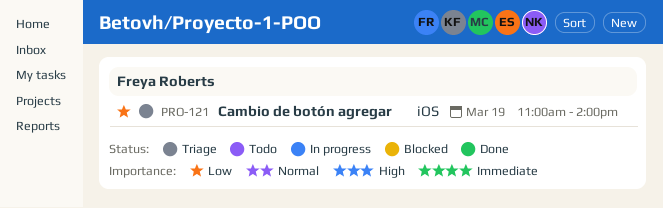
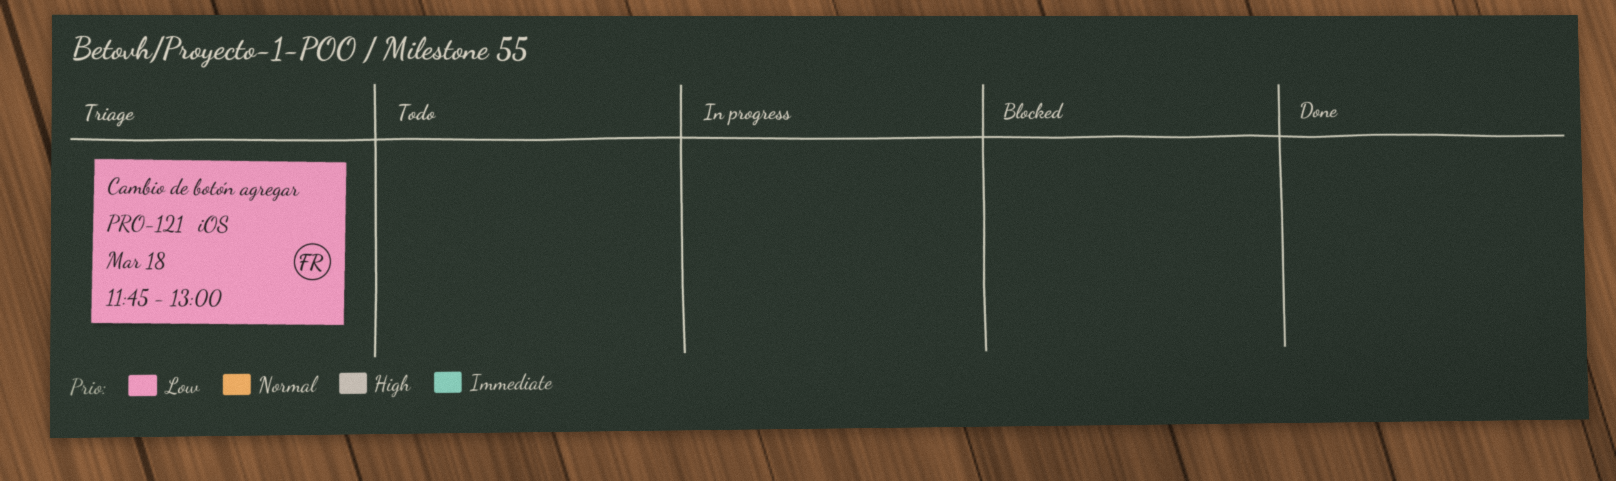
PRO-121, day: Mar 19 -> Mar 18
PRO-121, begins: 11:00 -> 11:45
PRO-121, ends: 14:00 -> 13:00

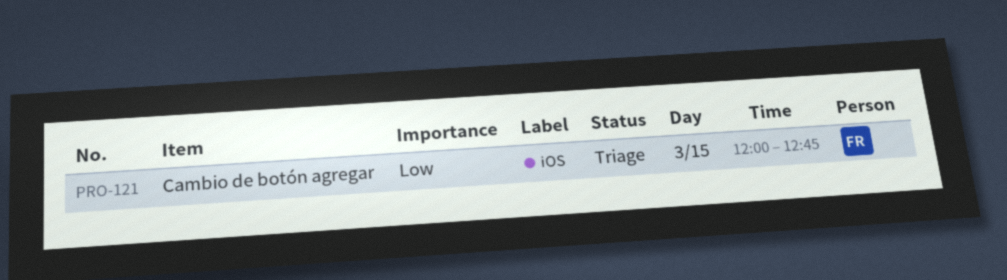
PRO-121, day: Mar 18 -> Mar 15
PRO-121, begins: 11:45 -> 12:00
PRO-121, ends: 13:00 -> 12:45

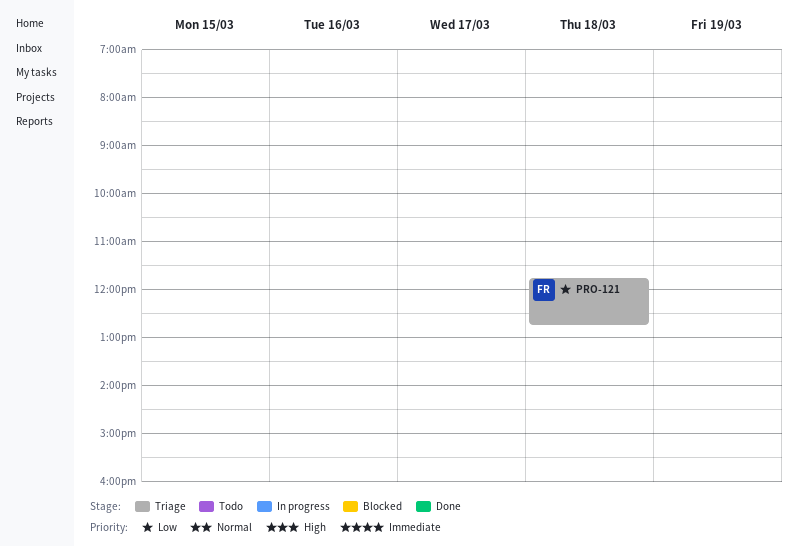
PRO-121, day: Mar 15 -> Mar 18
PRO-121, begins: 12:00 -> 11:45

